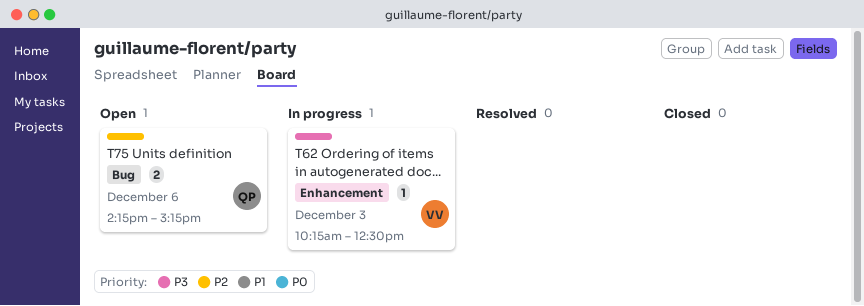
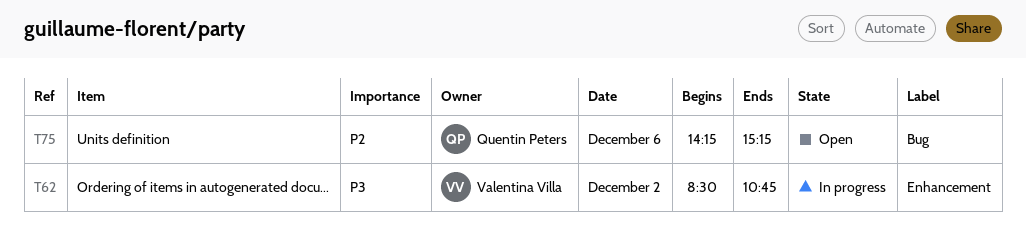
T62, day: Dec 3 -> Dec 2
T62, begins: 10:15 -> 08:30
T62, ends: 12:30 -> 10:45

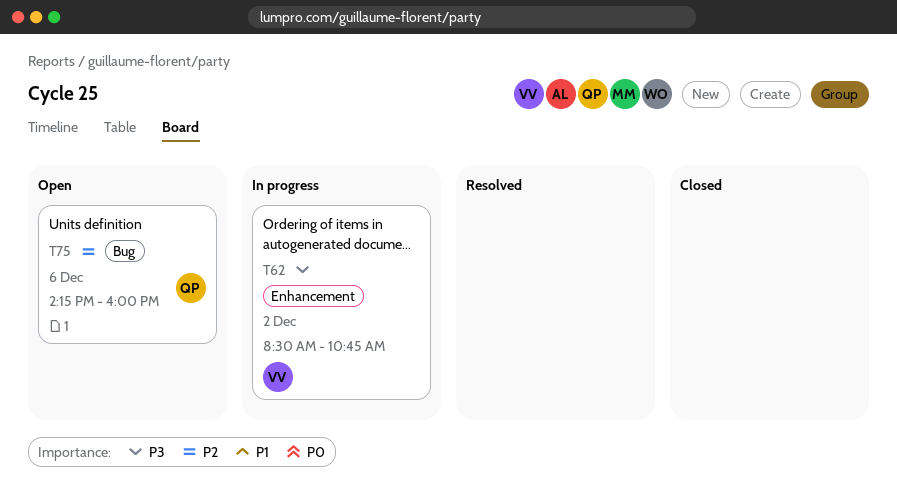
T75, ends: 15:15 -> 16:00

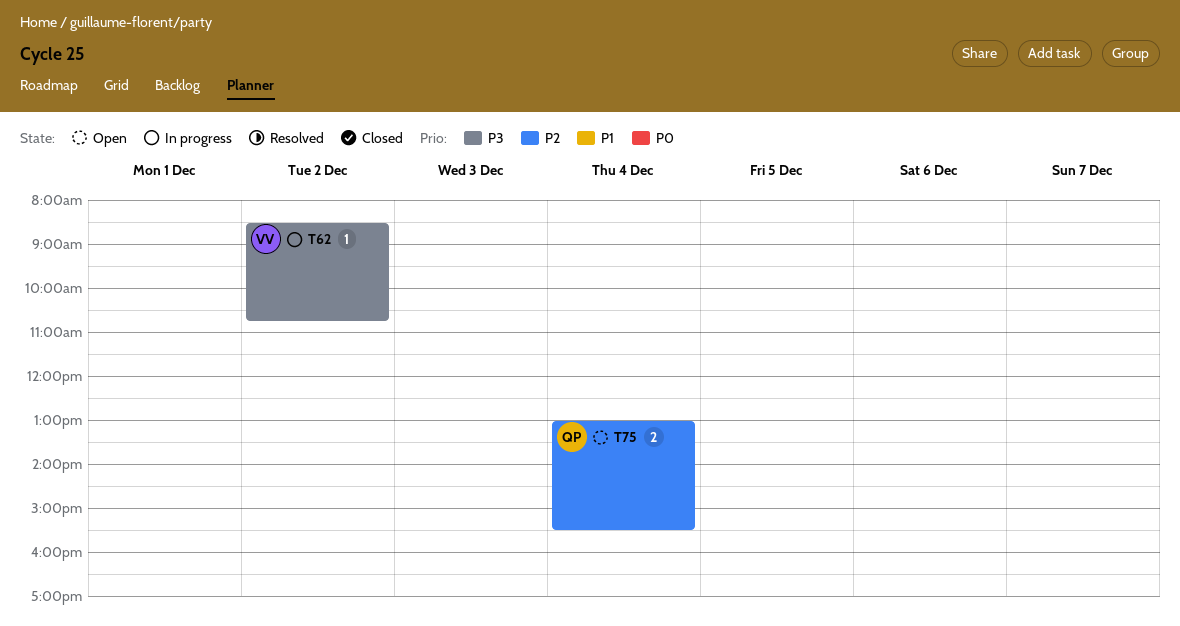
T75, day: Dec 6 -> Dec 4
T75, begins: 14:15 -> 13:00
T75, ends: 16:00 -> 15:30

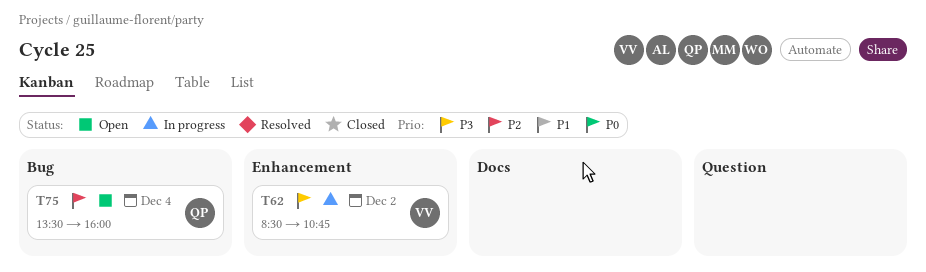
T75, begins: 13:00 -> 13:30
T75, ends: 15:30 -> 16:00

